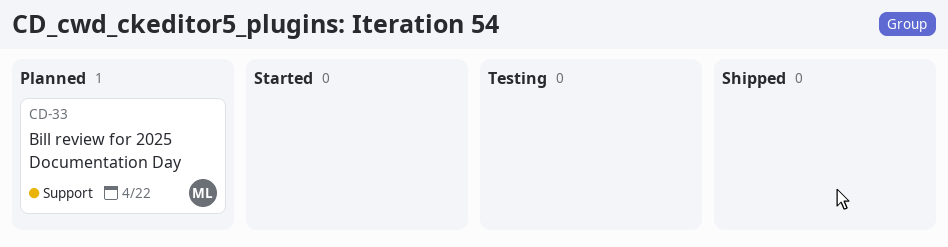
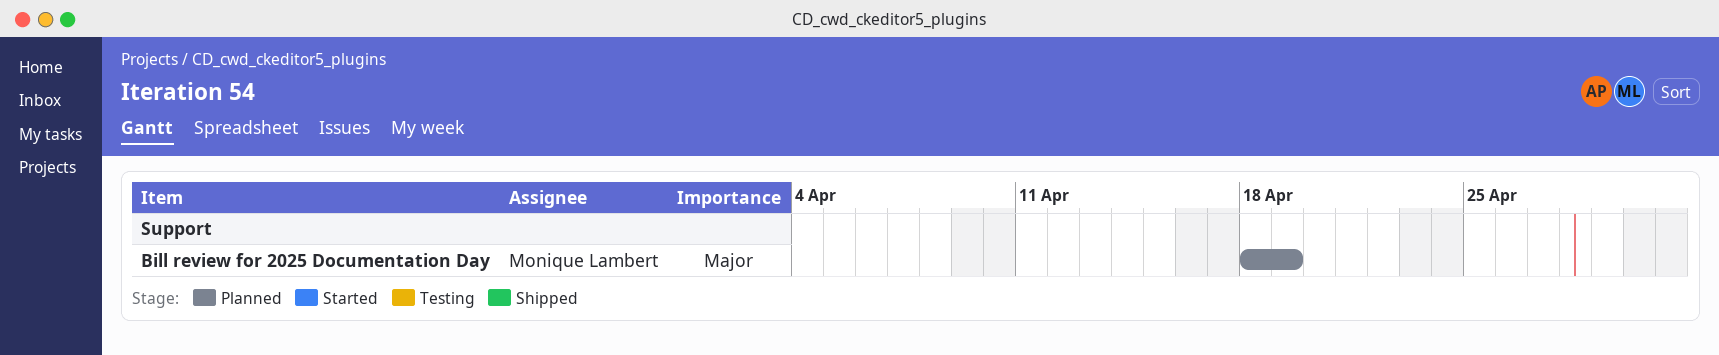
Bill review for 2025 Documentation Day, due: Apr 22 -> Apr 19

